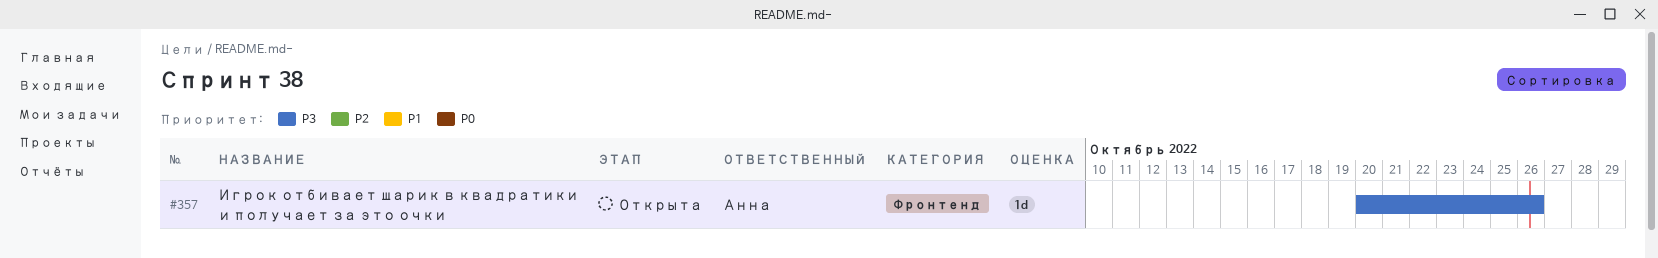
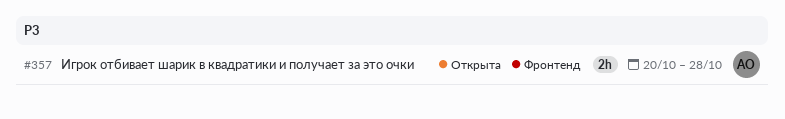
#357, estimate: 1d -> 2h
#357, due: Oct 26 -> Oct 28

